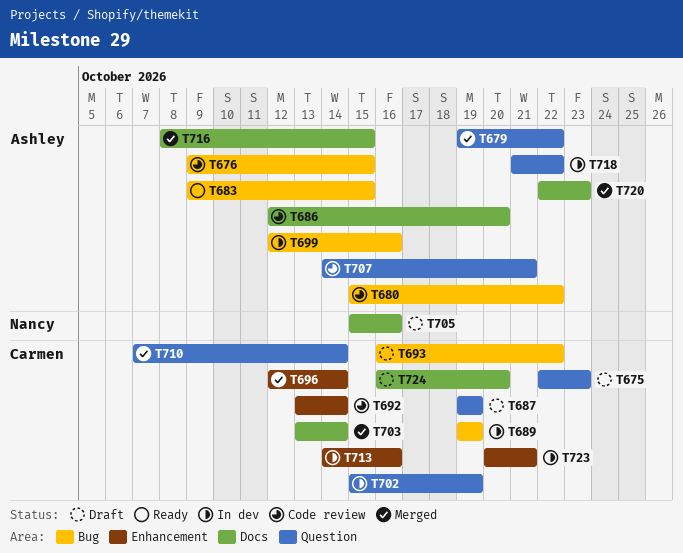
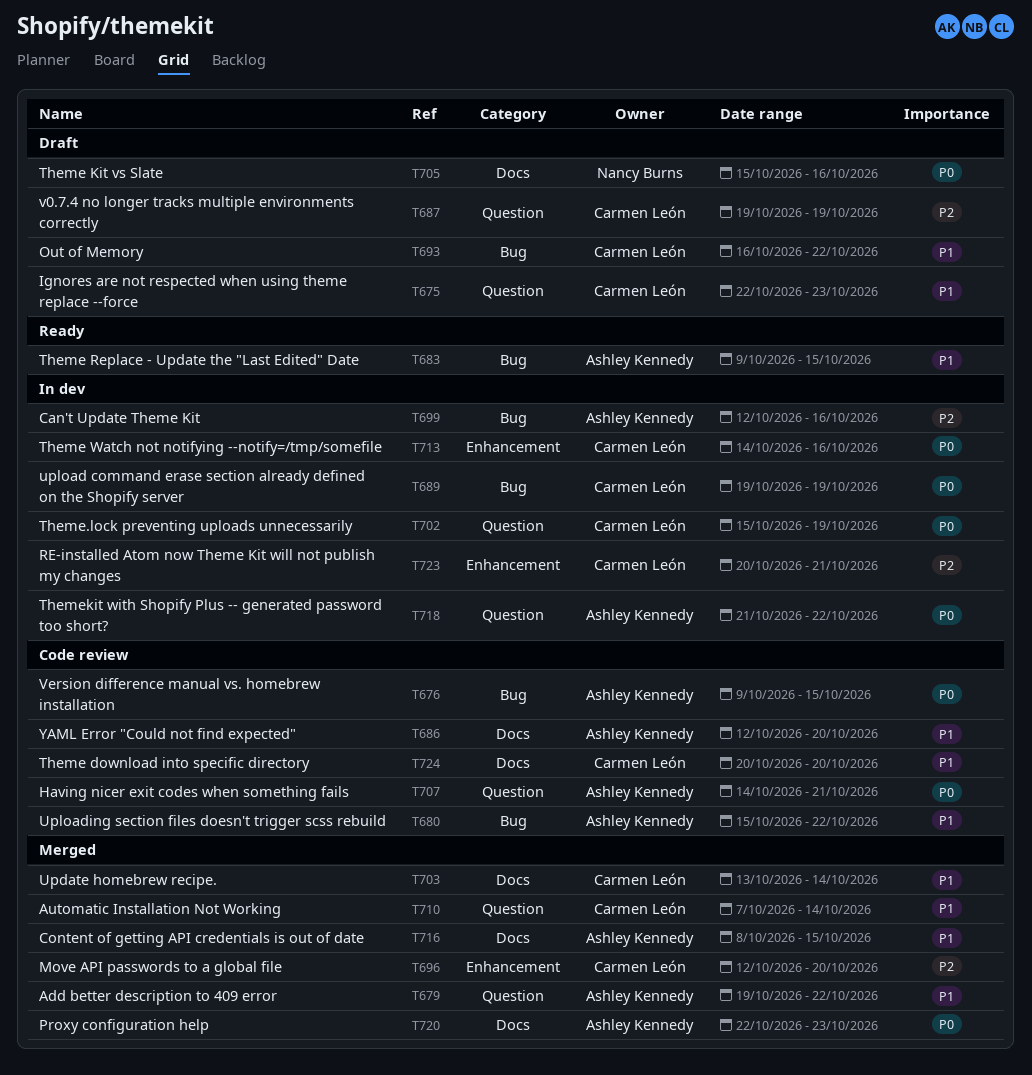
T692: present -> none
T696, due: Oct 14 -> Oct 20
T724, status: Draft -> Code review
T724, start: Oct 16 -> Oct 20

